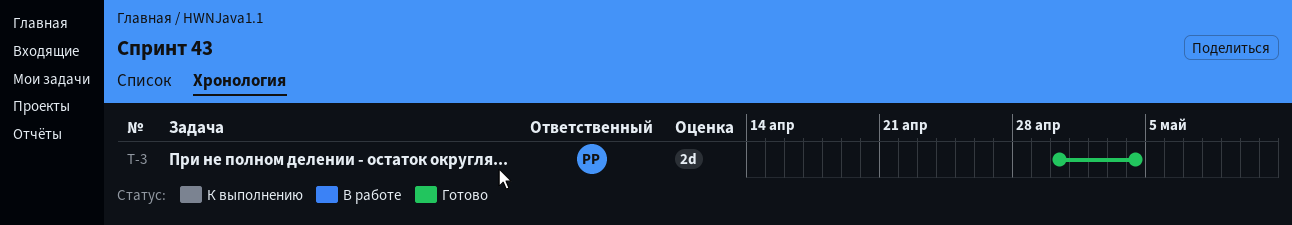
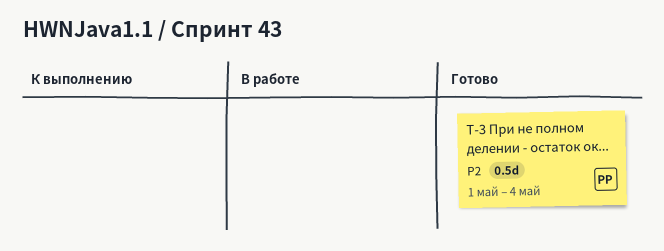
T-3, estimate: 2d -> 0.5d
T-3, start: Apr 30 -> May 1

